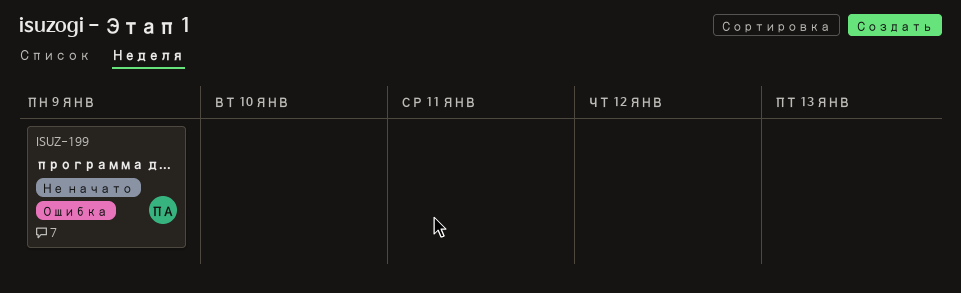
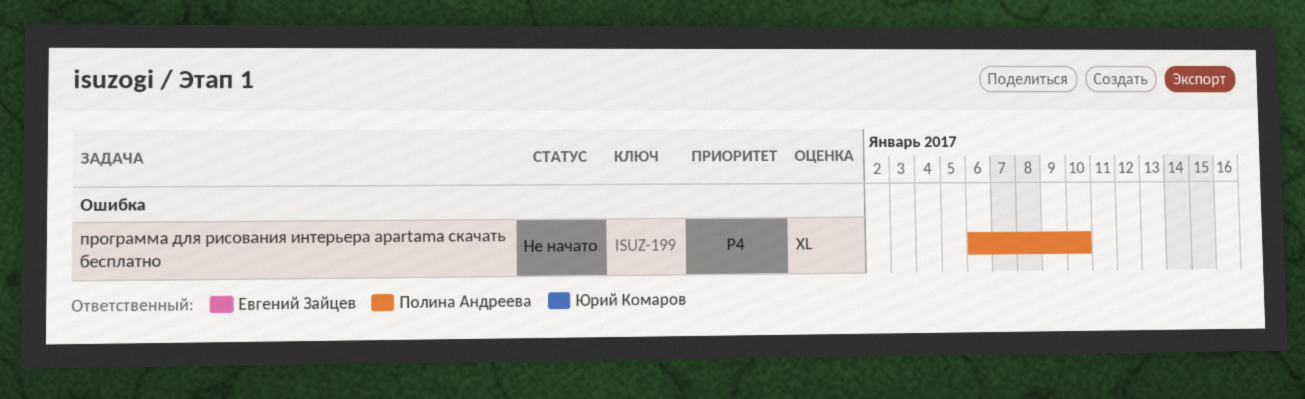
ISUZ-199, due: Jan 9 -> Jan 10

